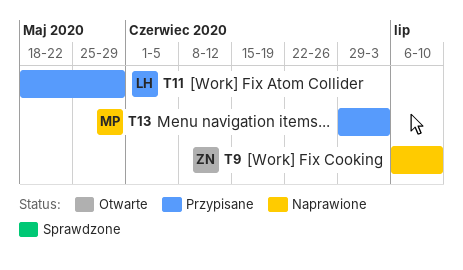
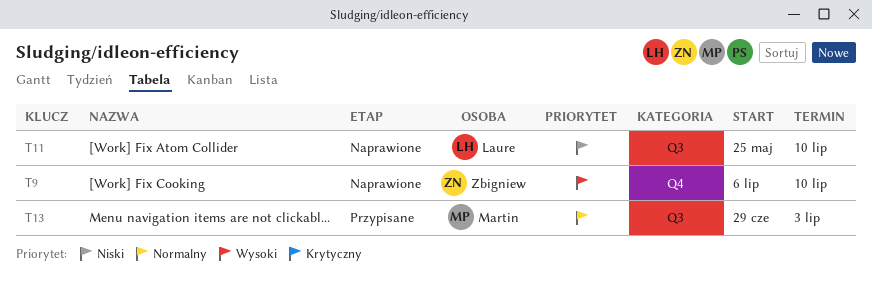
T11, status: Przypisane -> Naprawione
T11, start: May 18 -> May 25
T11, due: May 29 -> Jul 10

